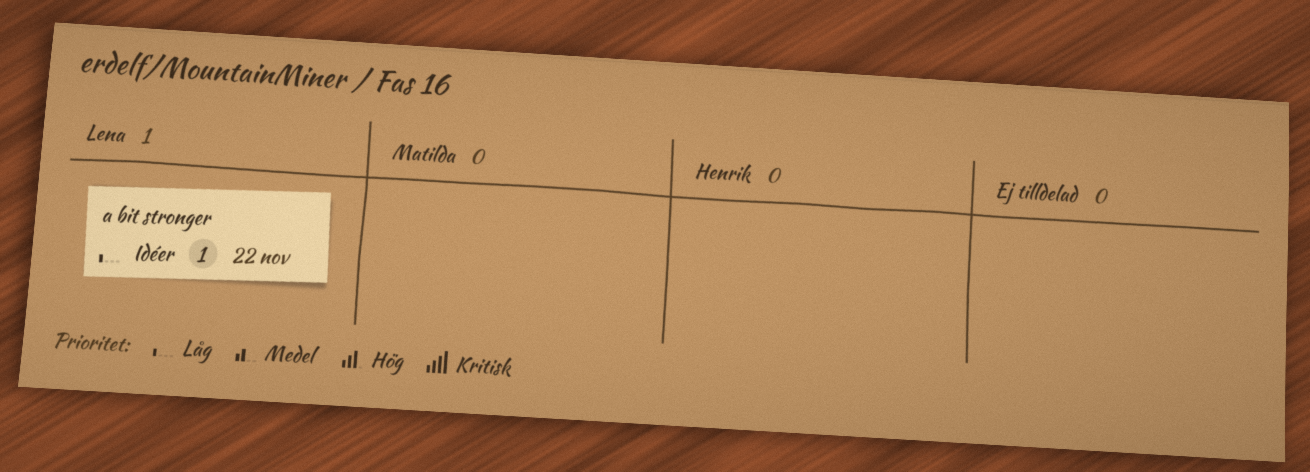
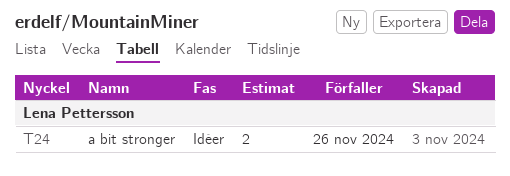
a bit stronger, estimate: 1 -> 2
a bit stronger, due: Nov 22 -> Nov 26

